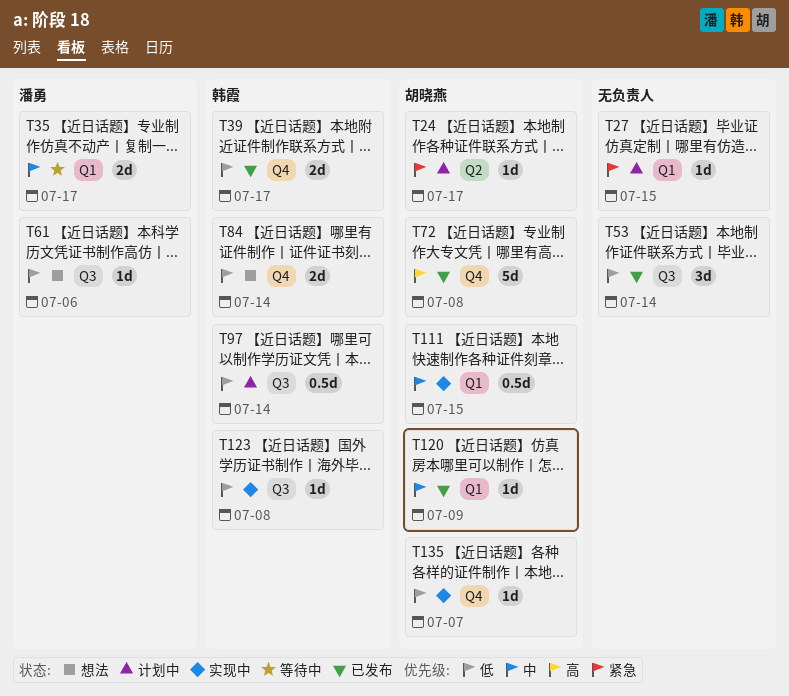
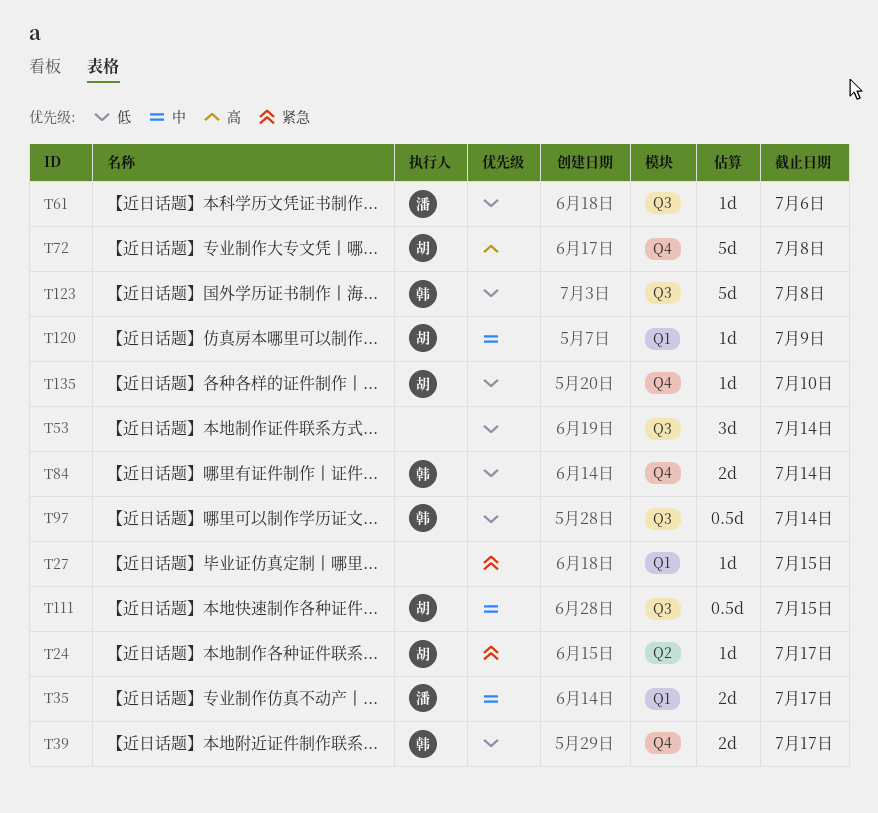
T111, label: Q1 -> Q3
T123, estimate: 1d -> 5d
T135, due: Jul 7 -> Jul 10

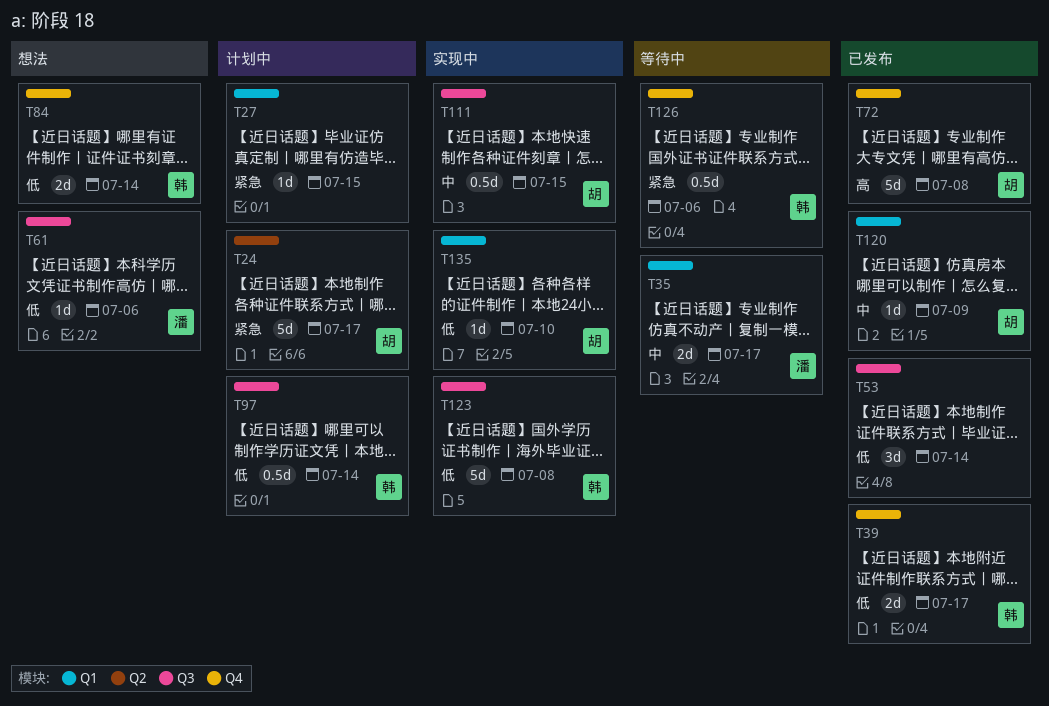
T24, estimate: 1d -> 5d
T126: none -> present
T135, label: Q4 -> Q1

